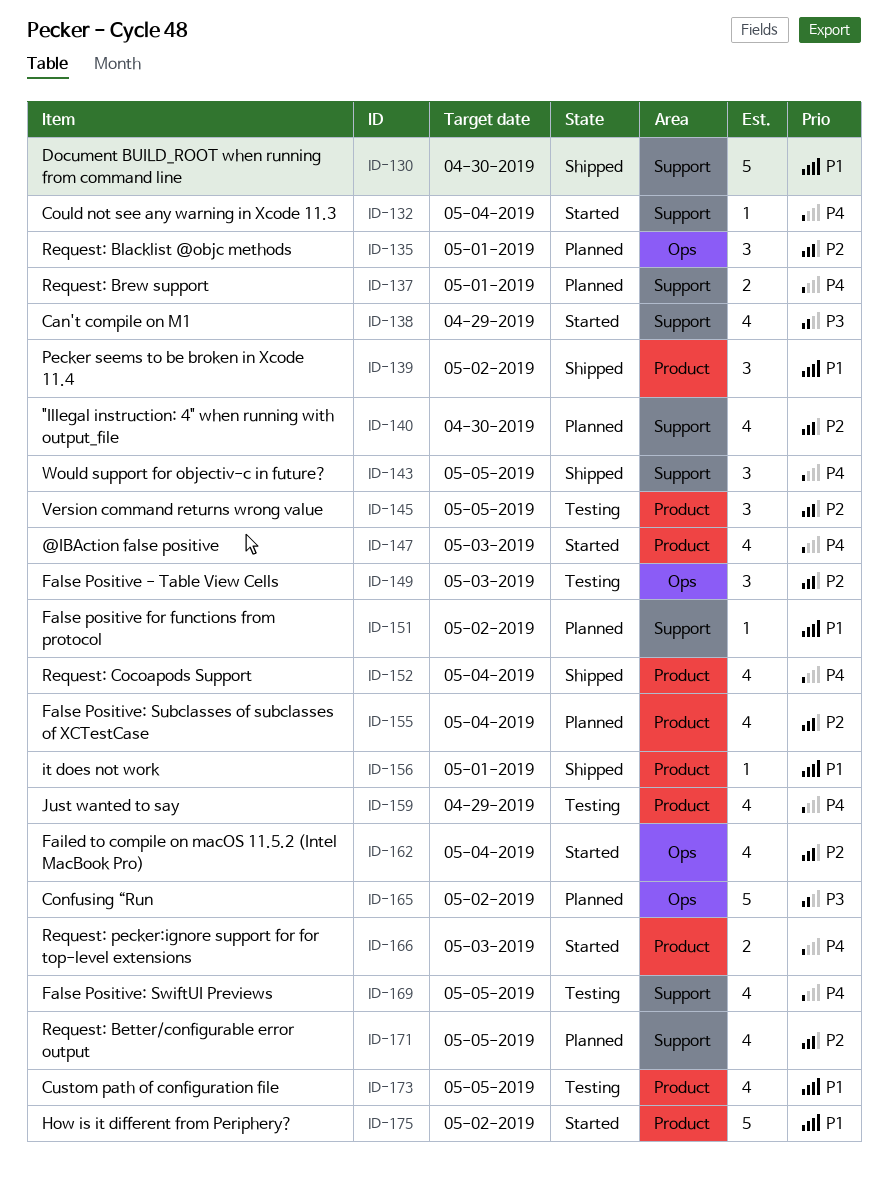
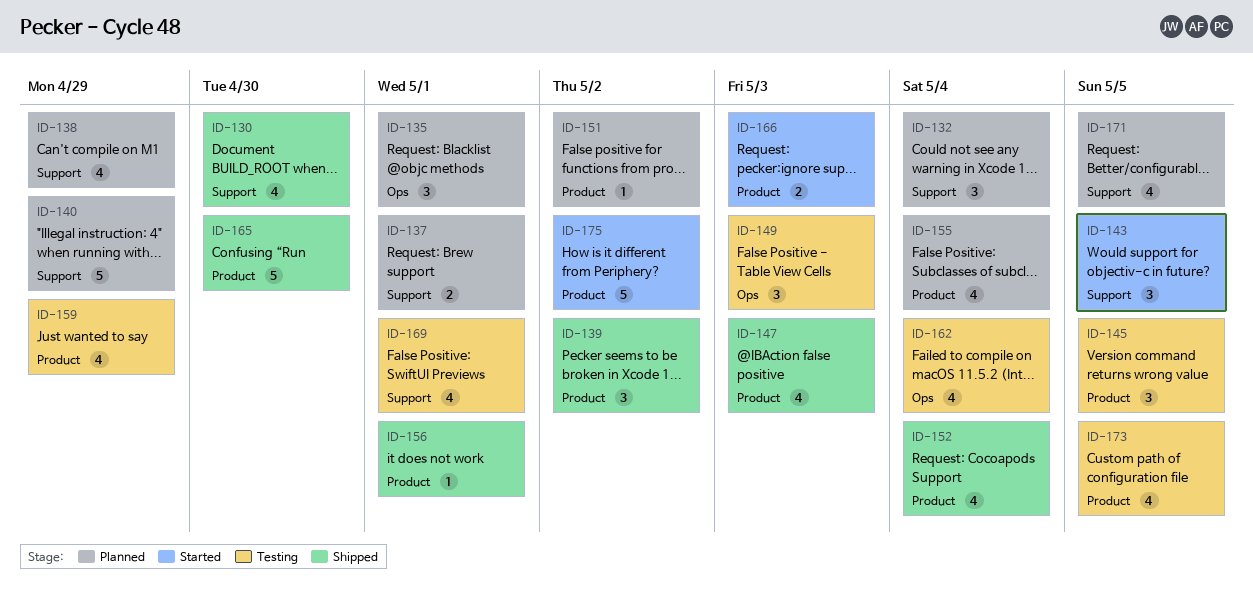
ID-130, estimate: 5 -> 4
ID-132, status: Started -> Planned
ID-132, estimate: 1 -> 3
ID-138, status: Started -> Planned
ID-140, estimate: 4 -> 5
ID-140, due: Apr 30 -> Apr 29
ID-143, status: Shipped -> Started
ID-147, status: Started -> Shipped
ID-151, label: Support -> Product
ID-162, status: Started -> Testing
ID-165, status: Planned -> Shipped
ID-165, label: Ops -> Product
ID-165, due: May 2 -> Apr 30
ID-169, due: May 5 -> May 1

